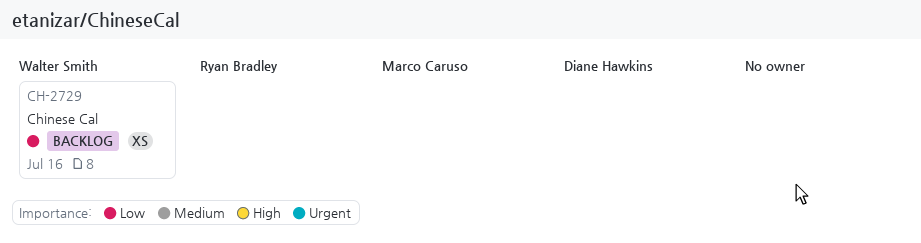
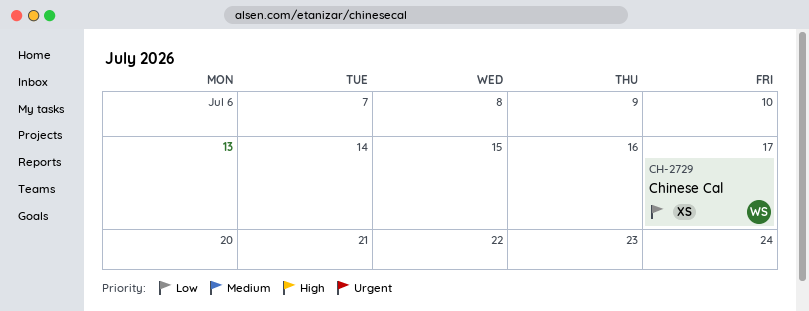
CH-2729, due: Jul 16 -> Jul 17

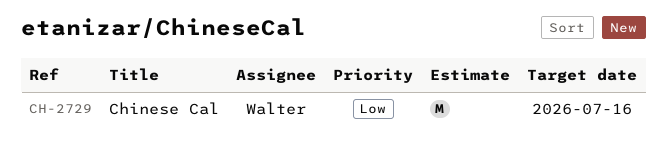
CH-2729, estimate: XS -> M
CH-2729, due: Jul 17 -> Jul 16

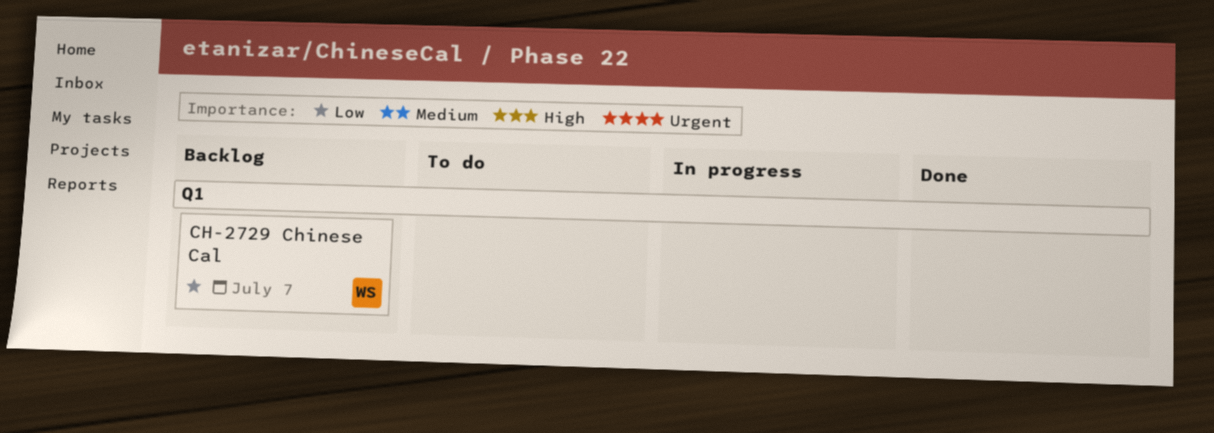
CH-2729, due: Jul 16 -> Jul 7

